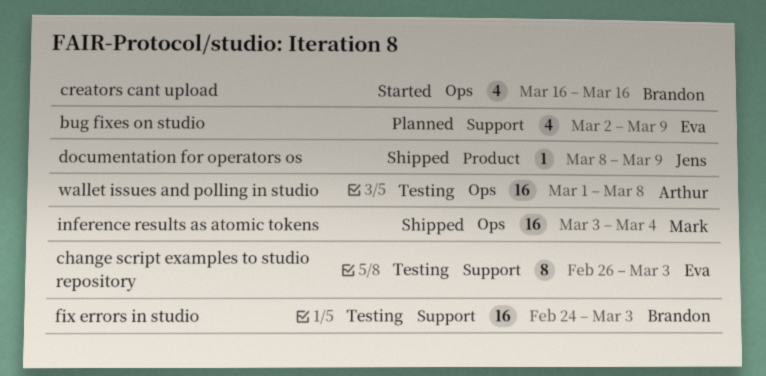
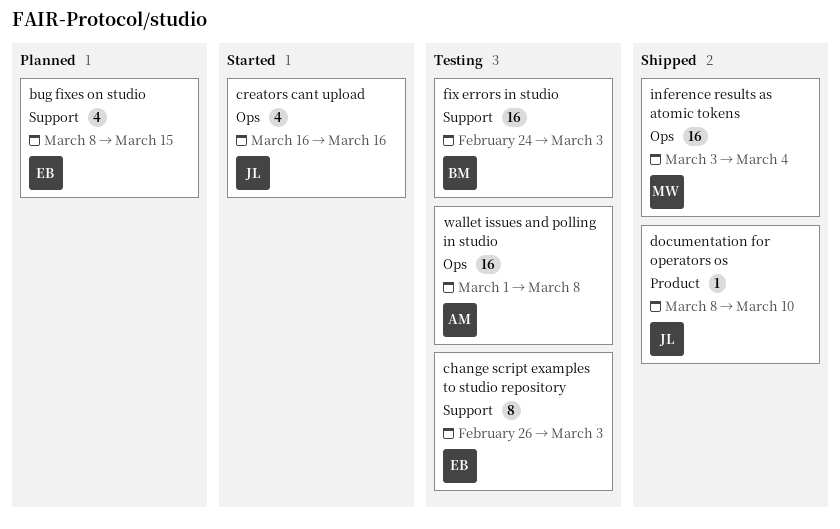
bug fixes on studio, start: Mar 2 -> Mar 8
bug fixes on studio, due: Mar 9 -> Mar 15
creators cant upload, owner: Brandon -> Jens
documentation for operators os, due: Mar 9 -> Mar 10

